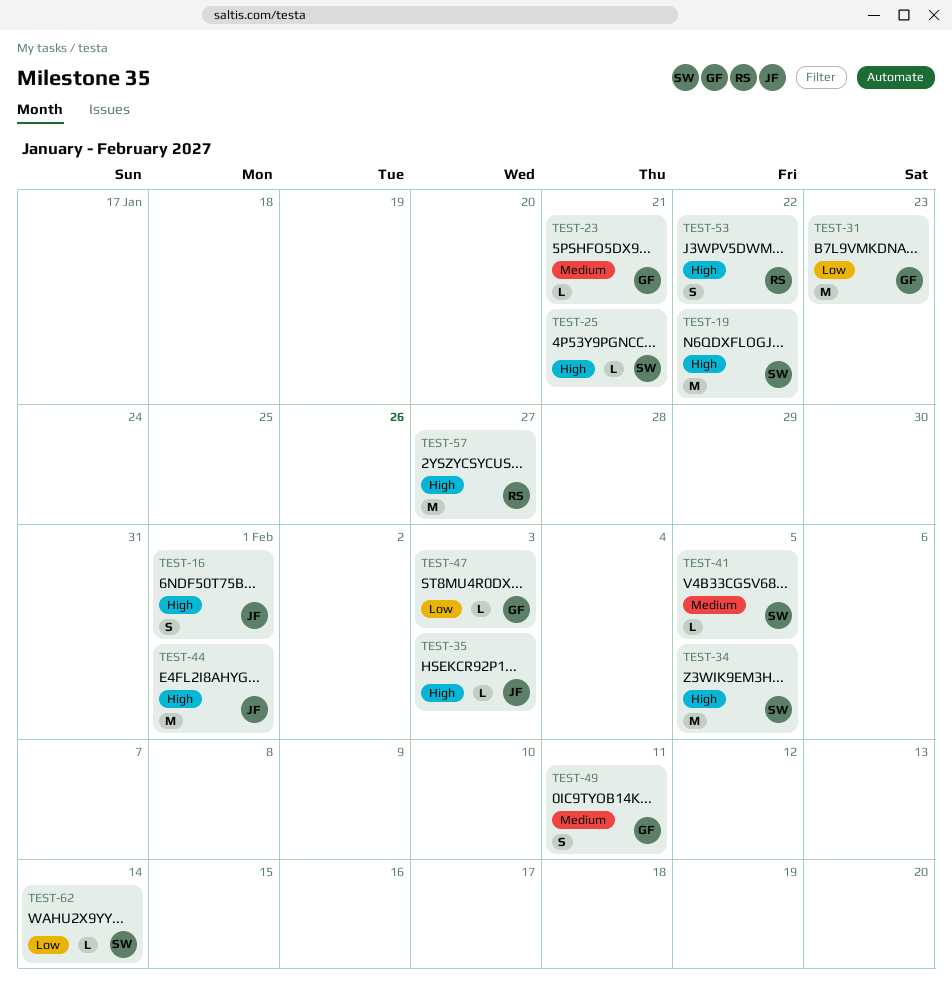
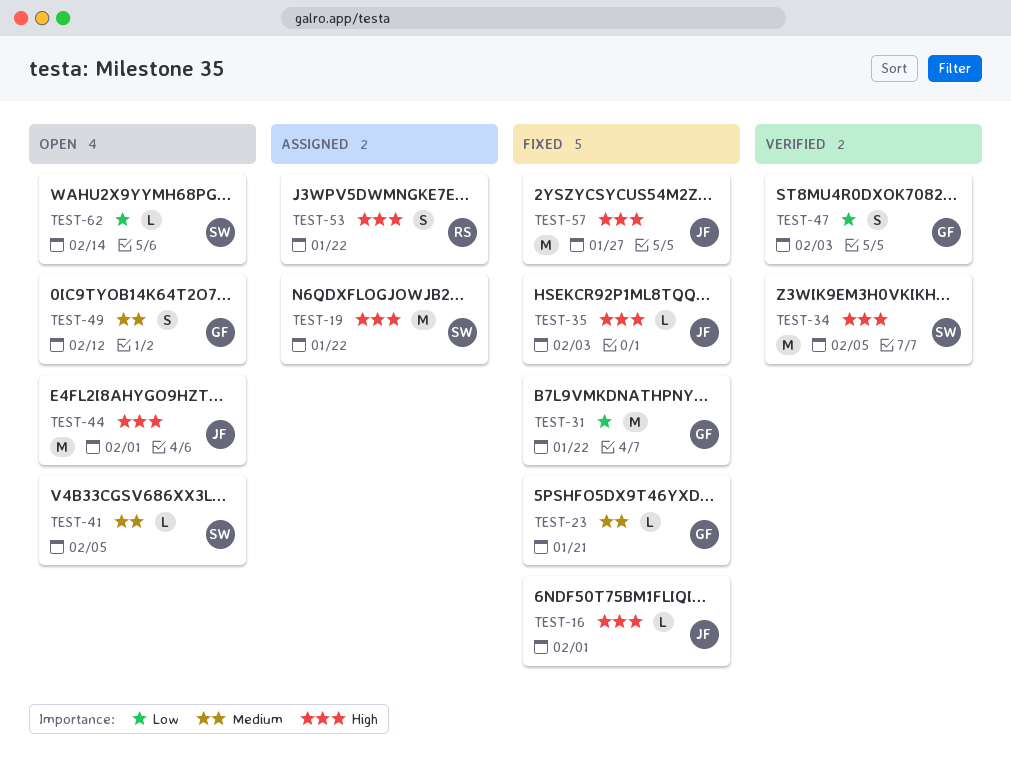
TEST-16, estimate: S -> L
TEST-25: present -> none
TEST-31, due: Jan 23 -> Jan 22
TEST-47, estimate: L -> S
TEST-49, due: Feb 11 -> Feb 12
TEST-57, owner: RS -> JF

